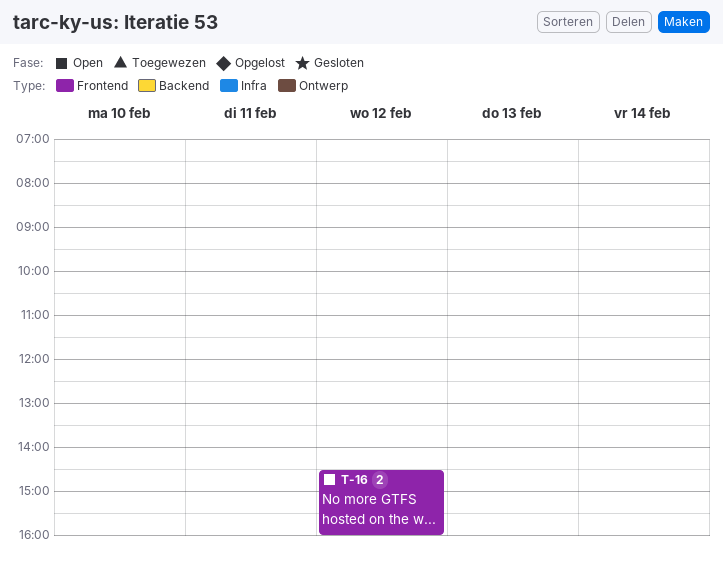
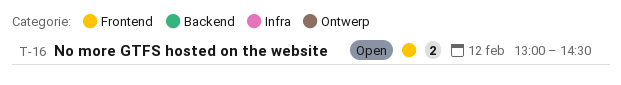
T-16, begins: 14:30 -> 13:00
T-16, ends: 16:00 -> 14:30

